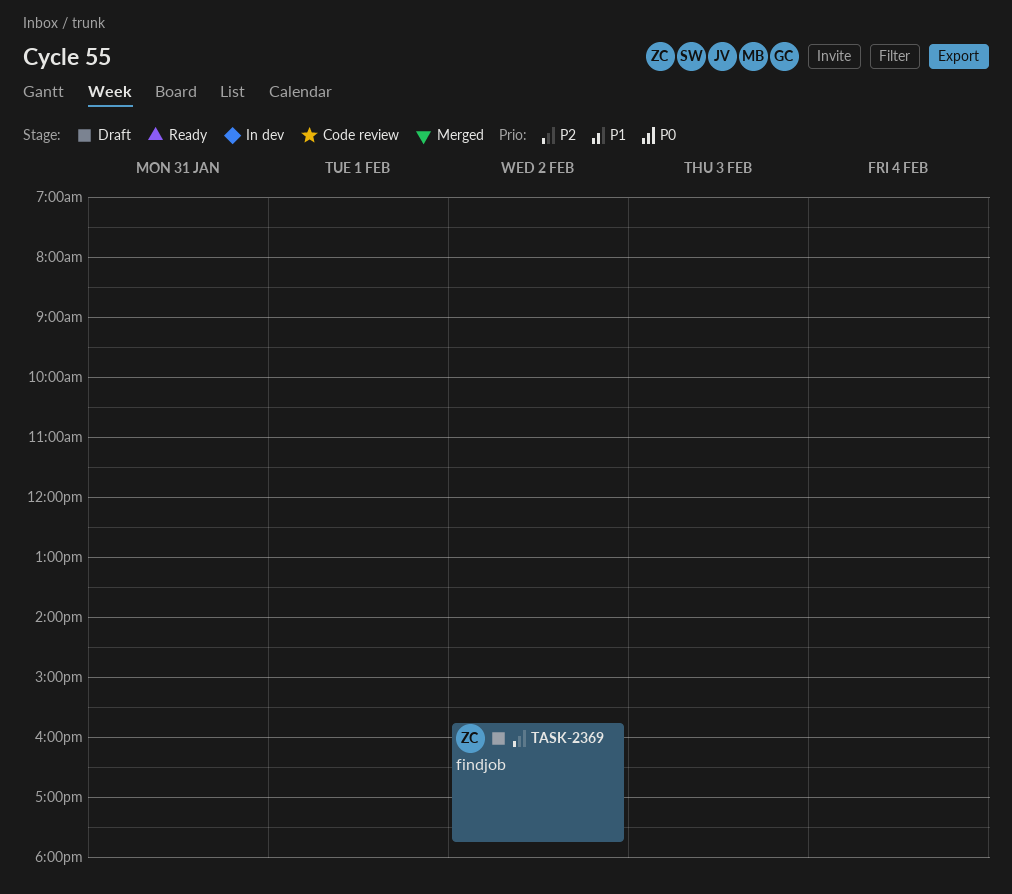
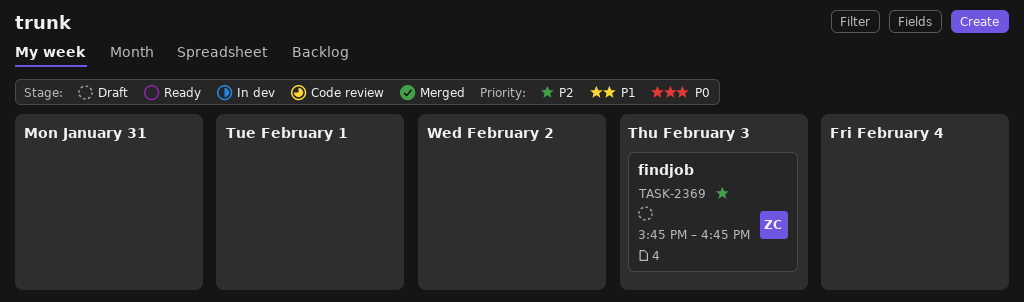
TASK-2369, day: Feb 2 -> Feb 3
TASK-2369, ends: 17:45 -> 16:45

